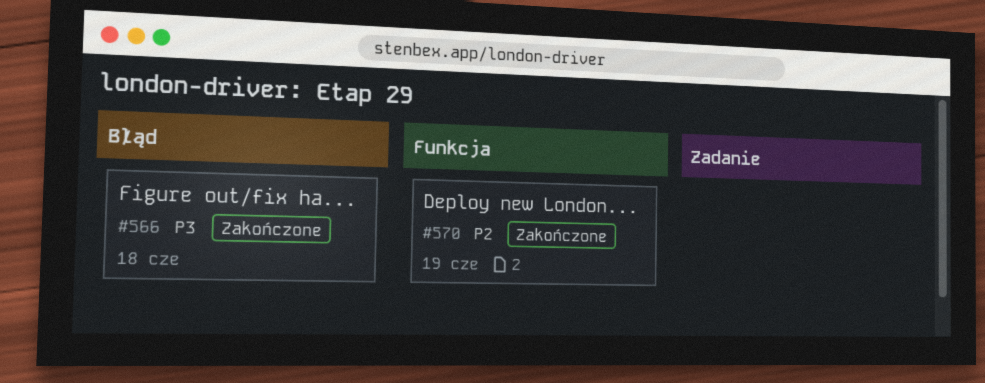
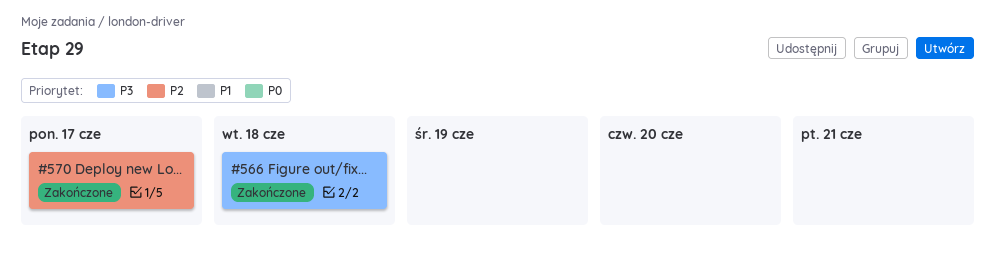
#570, due: Jun 19 -> Jun 17

